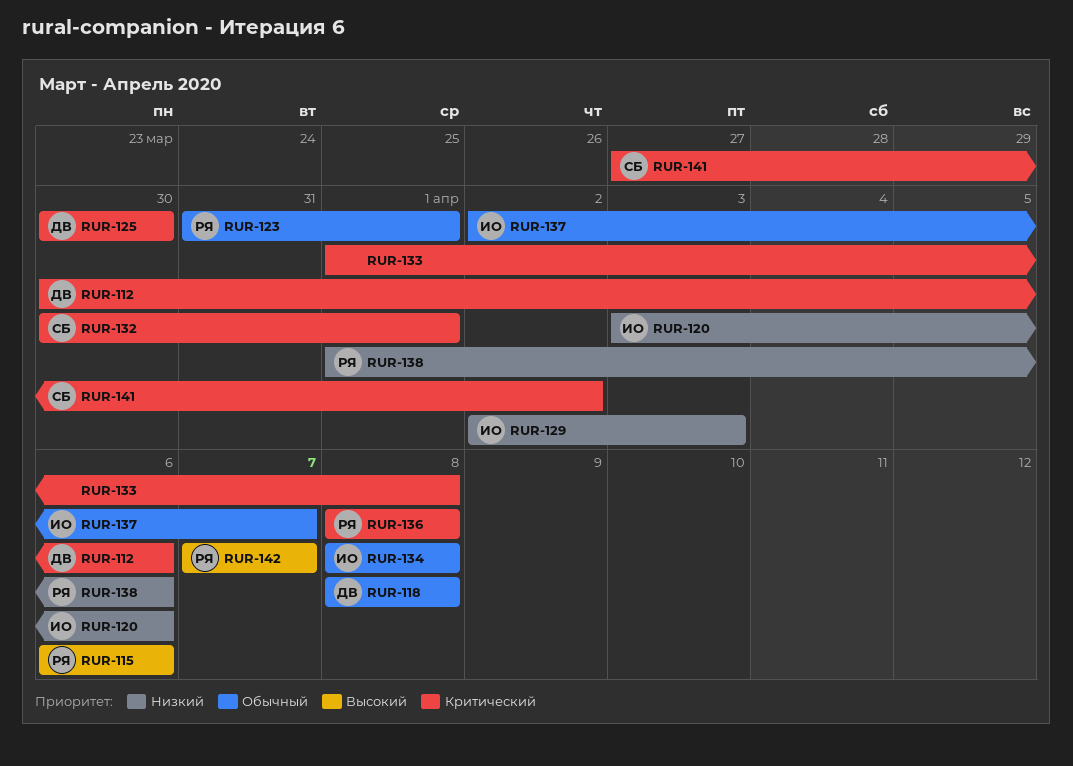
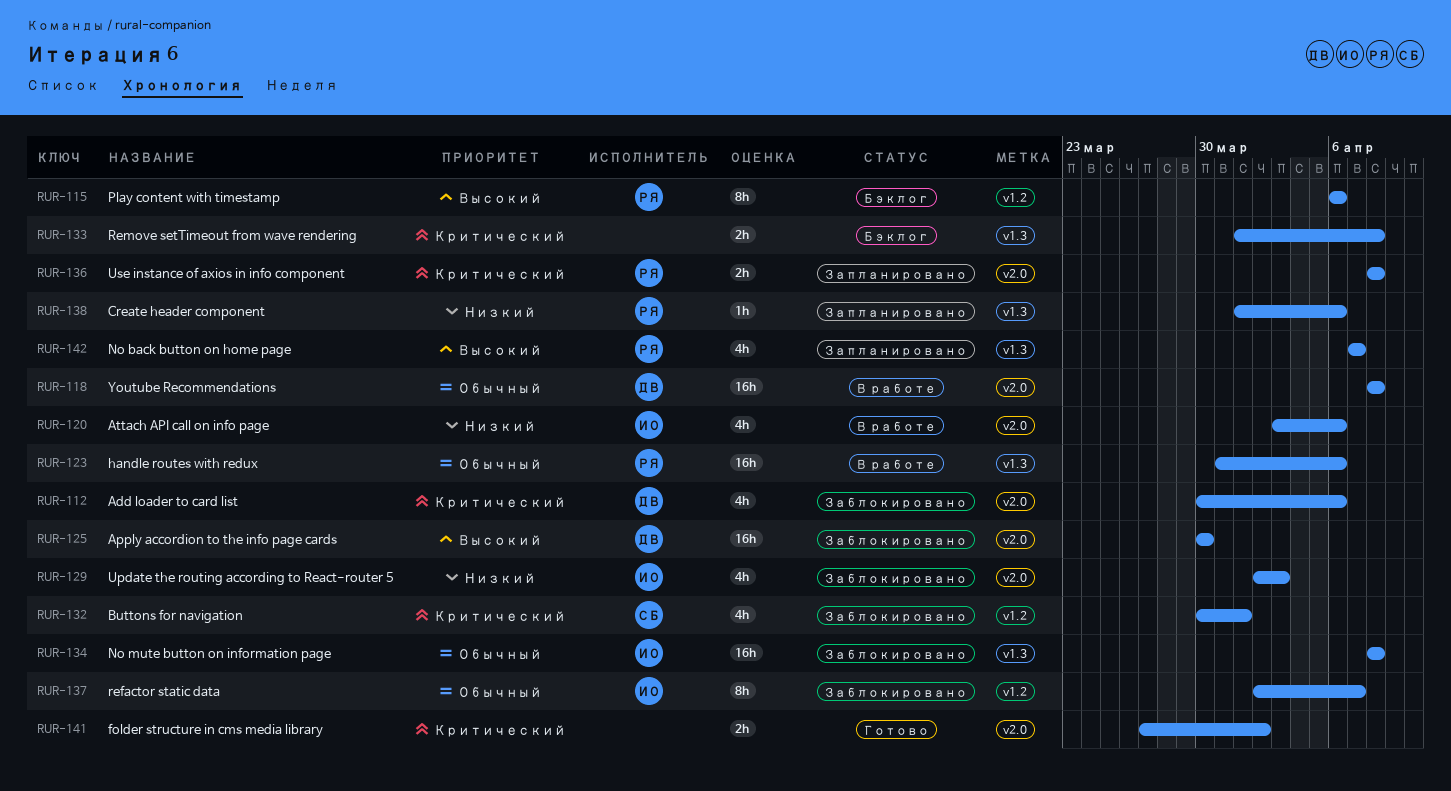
RUR-123, due: Apr 1 -> Apr 6
RUR-125, priority: Критический -> Высокий
RUR-141, owner: СБ -> none

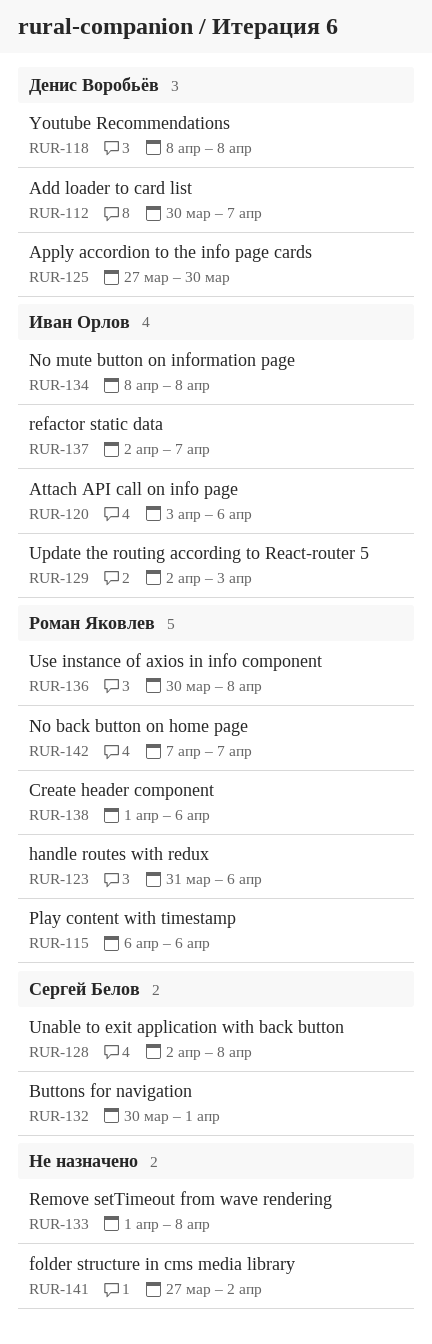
RUR-112, due: Apr 6 -> Apr 7
RUR-125, start: Mar 30 -> Mar 27
RUR-128: none -> present
RUR-136, start: Apr 8 -> Mar 30

